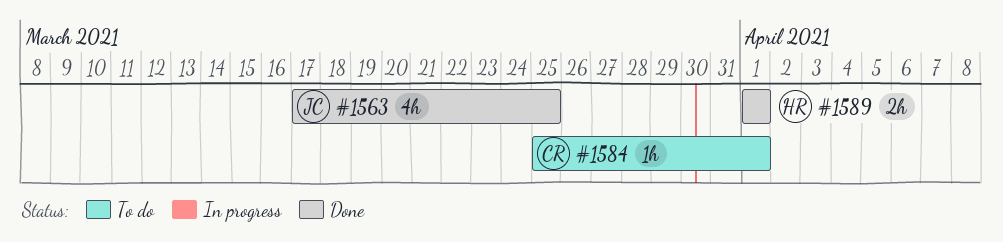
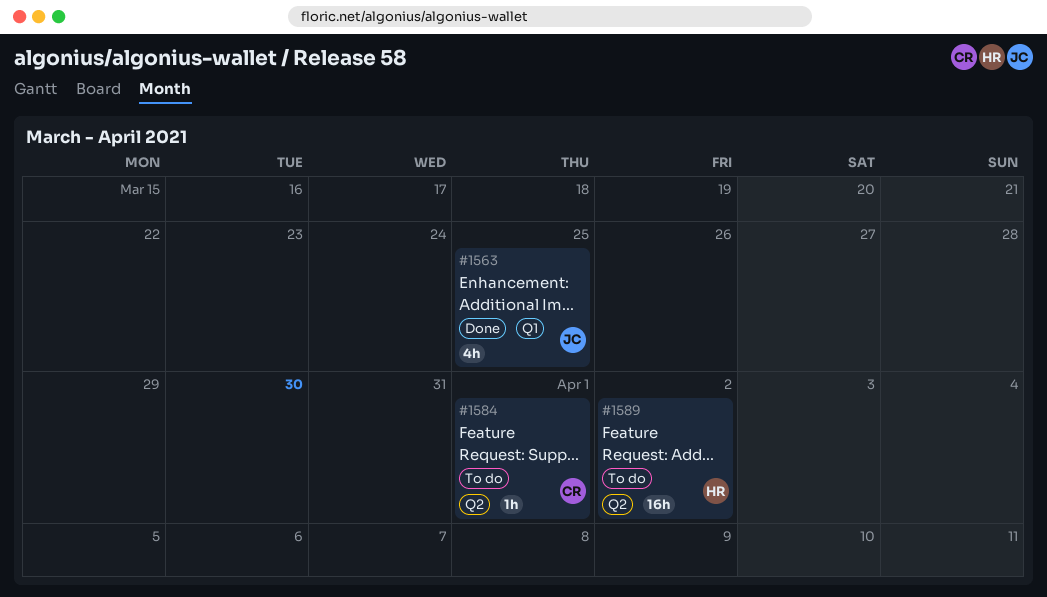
#1589, status: Done -> To do
#1589, estimate: 2h -> 16h
#1589, due: Apr 1 -> Apr 2

